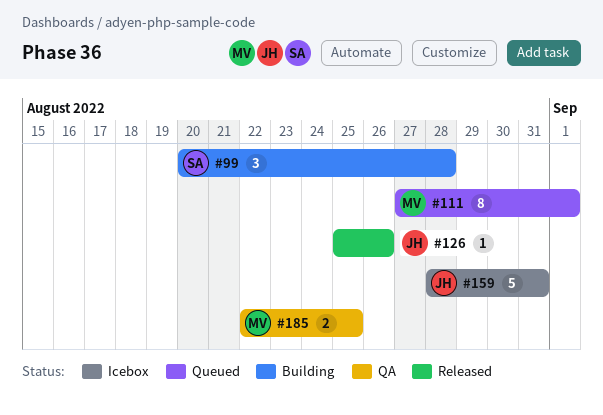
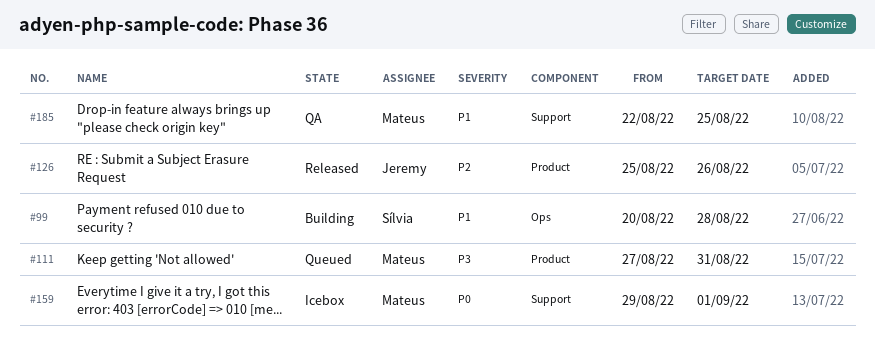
#111, due: Sep 1 -> Aug 31
#159, owner: Jeremy -> Mateus
#159, start: Aug 28 -> Aug 29
#159, due: Aug 31 -> Sep 1

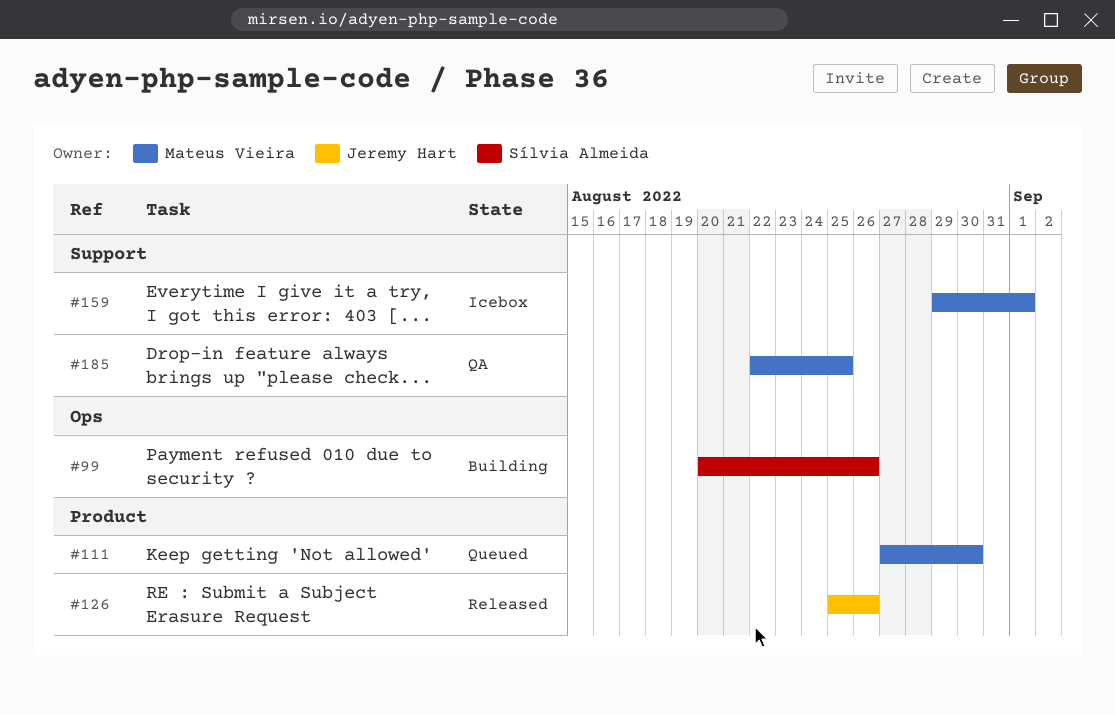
#99, due: Aug 28 -> Aug 26
#111, due: Aug 31 -> Aug 30

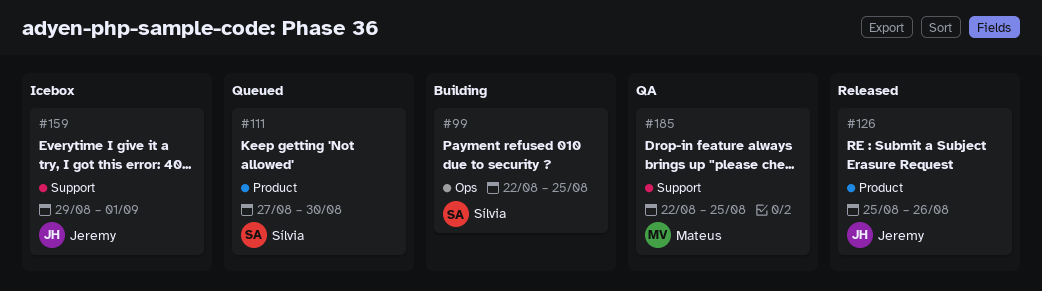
#99, start: Aug 20 -> Aug 22
#99, due: Aug 26 -> Aug 25
#111, owner: Mateus Vieira -> Sílvia Almeida
#159, owner: Mateus Vieira -> Jeremy Hart

